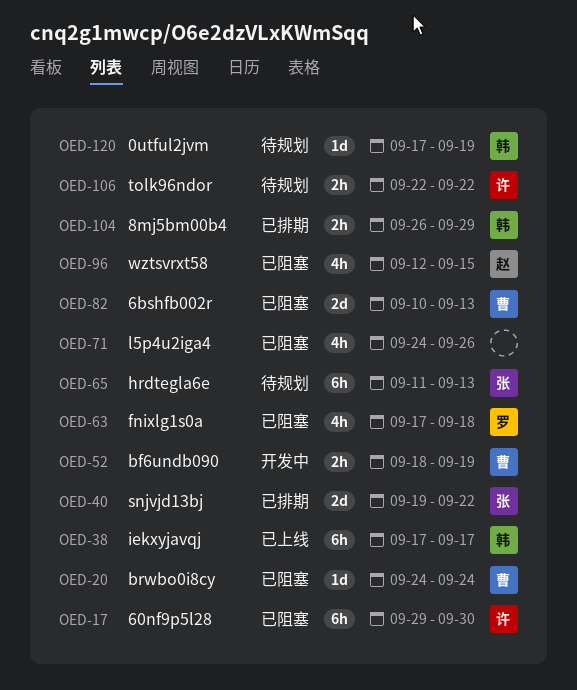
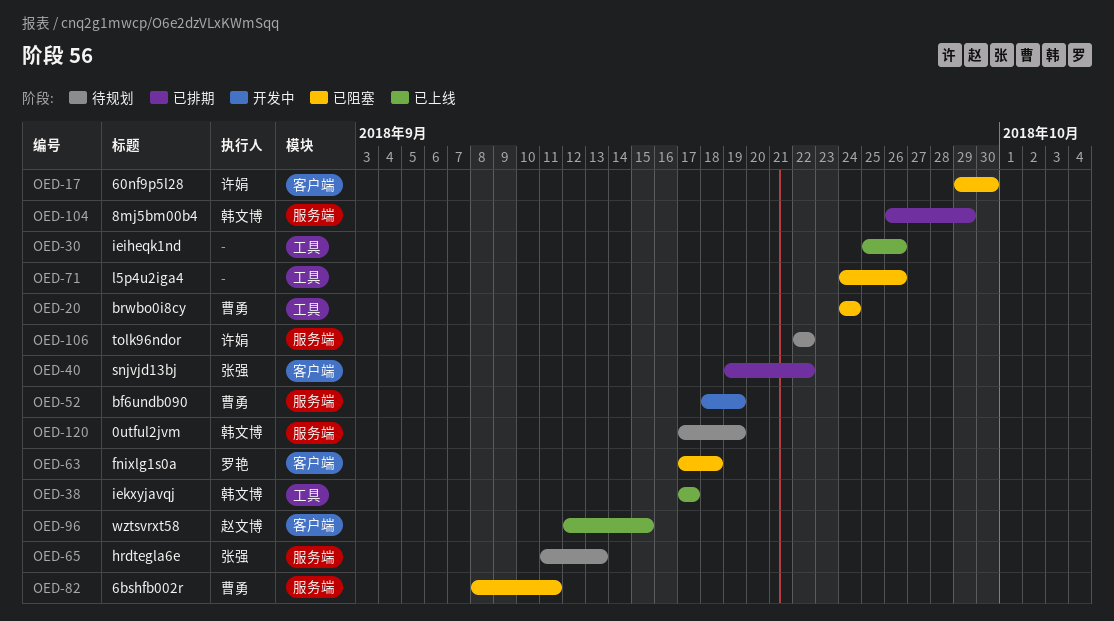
OED-30: none -> present
OED-82, start: Sep 10 -> Sep 8
OED-82, due: Sep 13 -> Sep 11
OED-96, status: 已阻塞 -> 已上线

